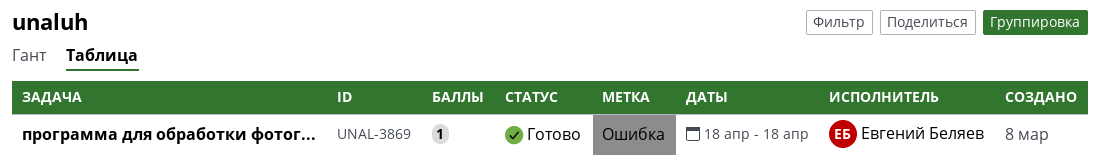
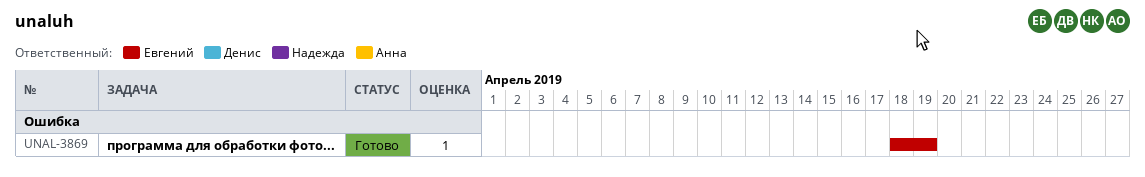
UNAL-3869, due: Apr 18 -> Apr 19

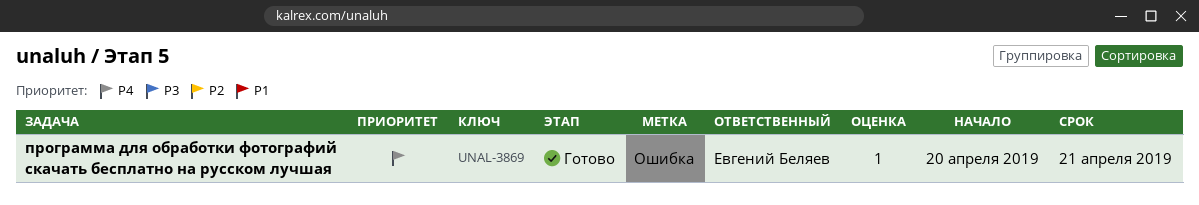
UNAL-3869, start: Apr 18 -> Apr 20
UNAL-3869, due: Apr 19 -> Apr 21

